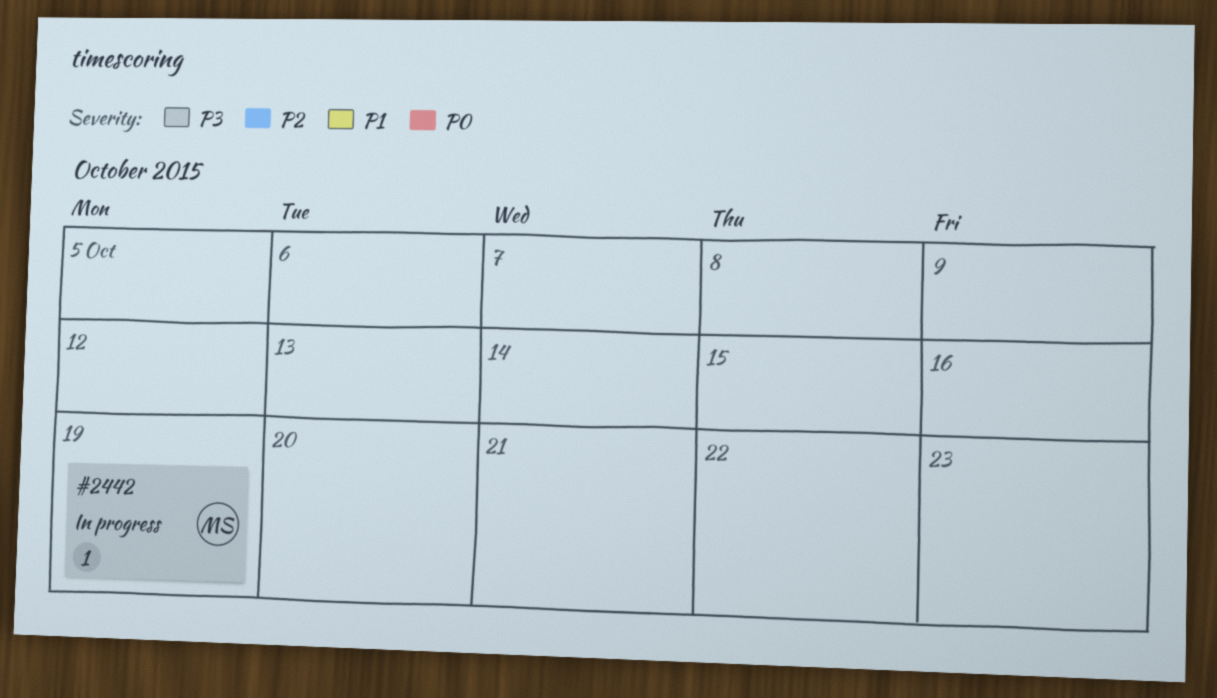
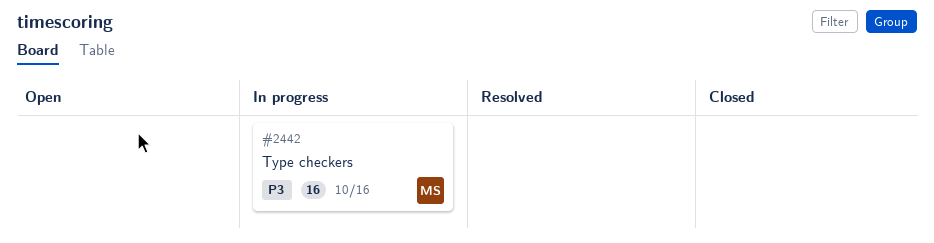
#2442, estimate: 1 -> 16
#2442, due: Oct 19 -> Oct 16

